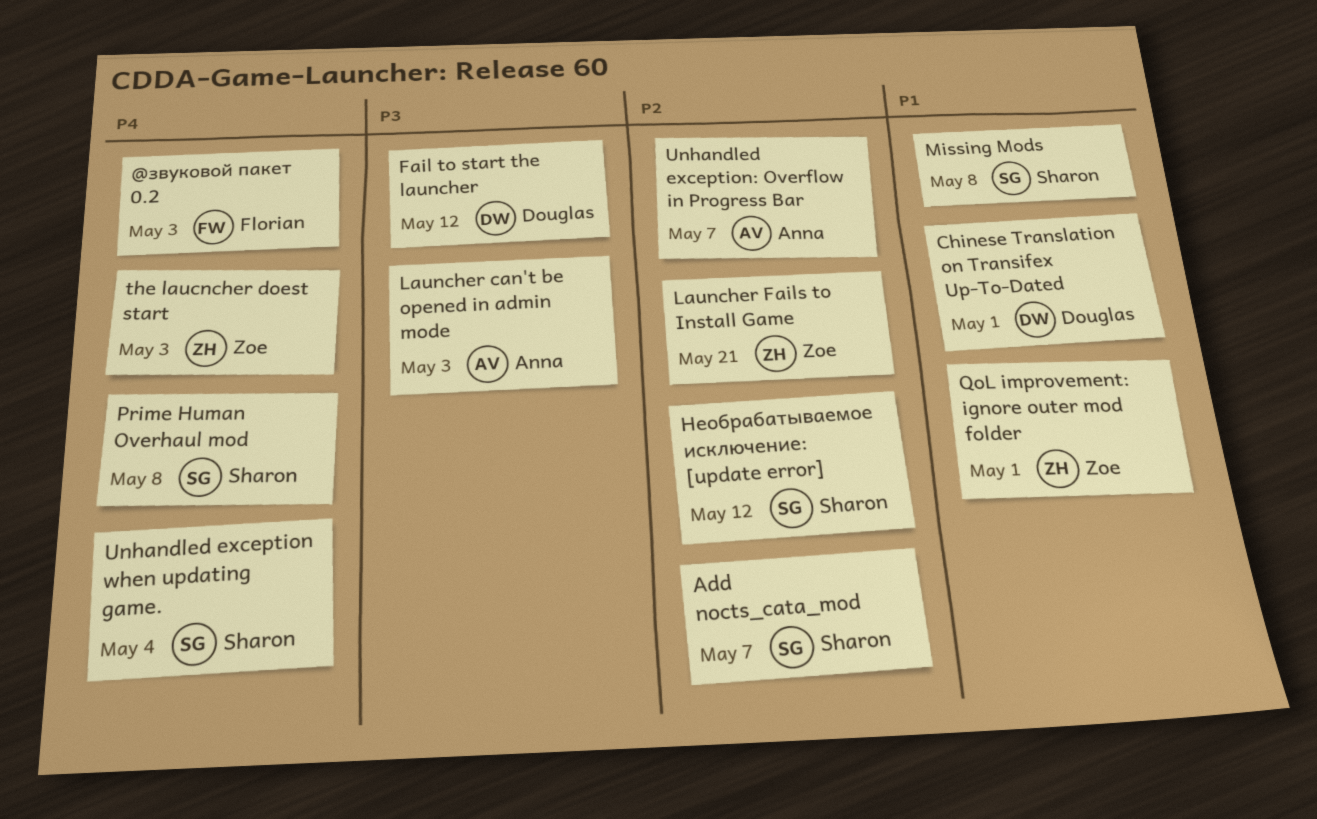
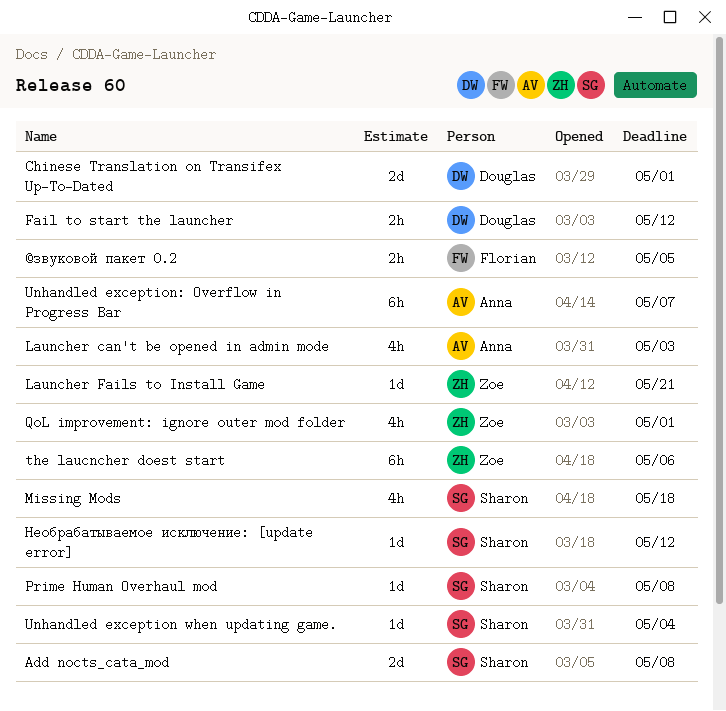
@звуковой пакет 0.2, due: May 3 -> May 5
Add nocts_cata_mod, due: May 7 -> May 8
Missing Mods, due: May 8 -> May 18
the laucncher doest start, due: May 3 -> May 6

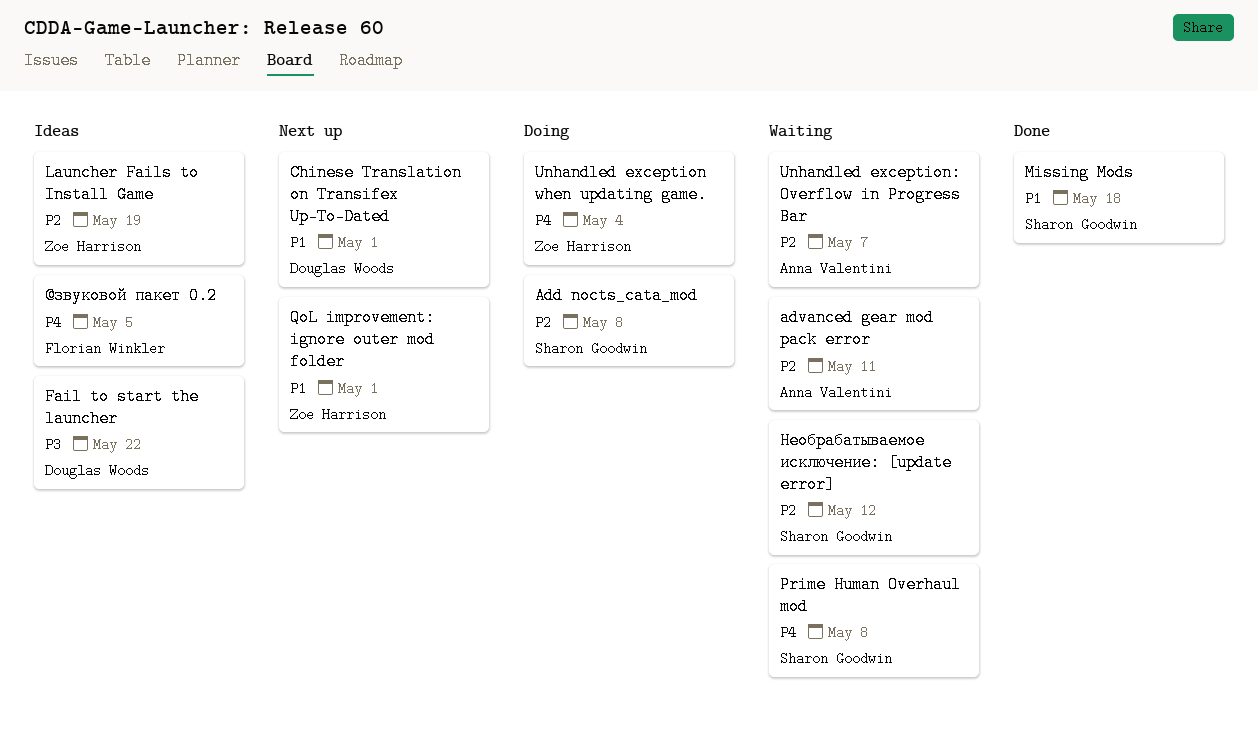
advanced gear mod pack error: none -> present
Fail to start the launcher, due: May 12 -> May 22
Launcher can't be opened in admin mode: present -> none
Launcher Fails to Install Game, due: May 21 -> May 19
the laucncher doest start: present -> none
Unhandled exception when updating game., owner: Sharon Goodwin -> Zoe Harrison

